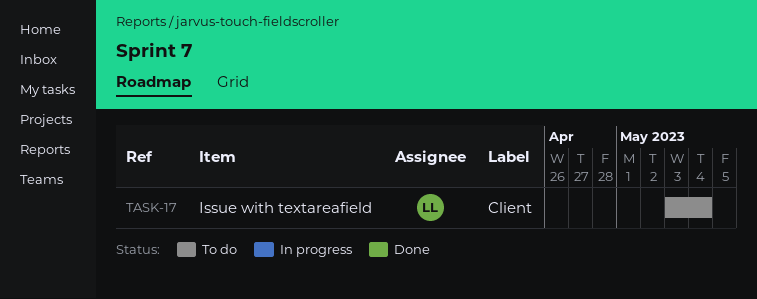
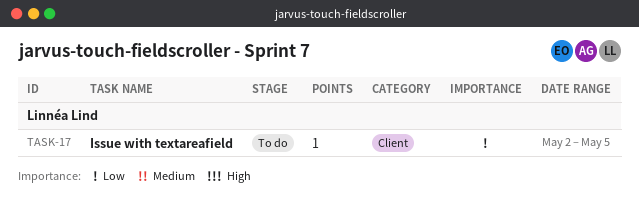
TASK-17, start: May 3 -> May 2
TASK-17, due: May 4 -> May 5

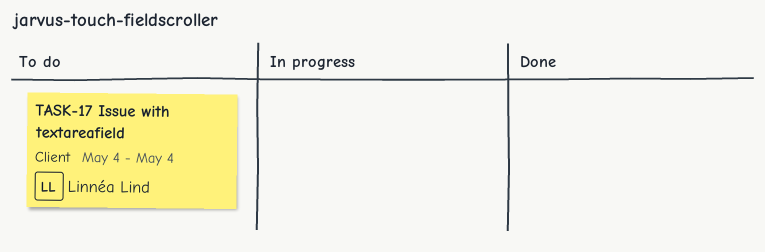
TASK-17, start: May 2 -> May 4
TASK-17, due: May 5 -> May 4

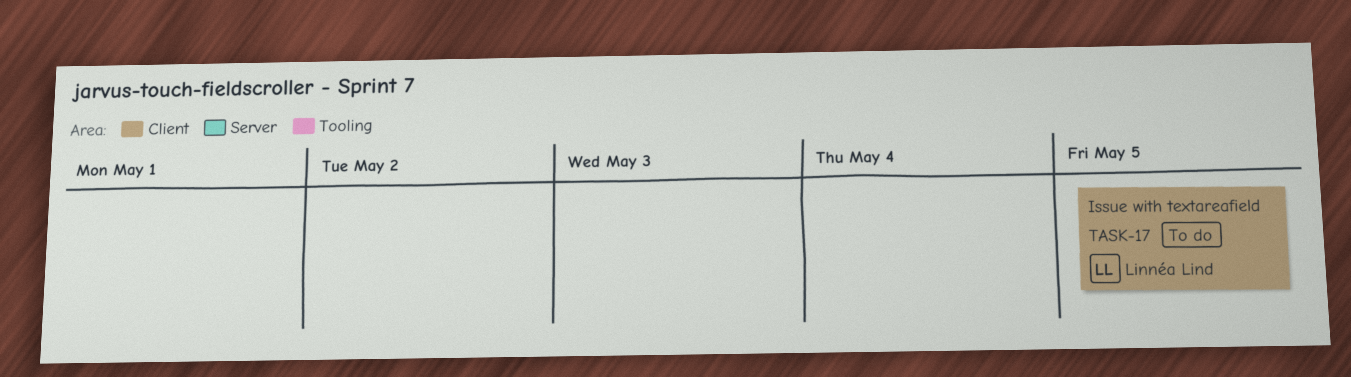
TASK-17, due: May 4 -> May 5

